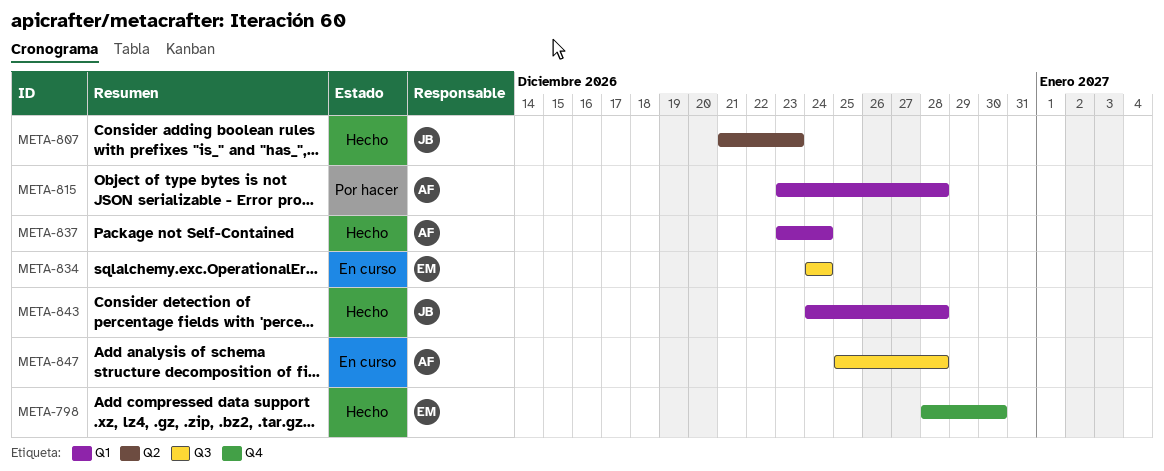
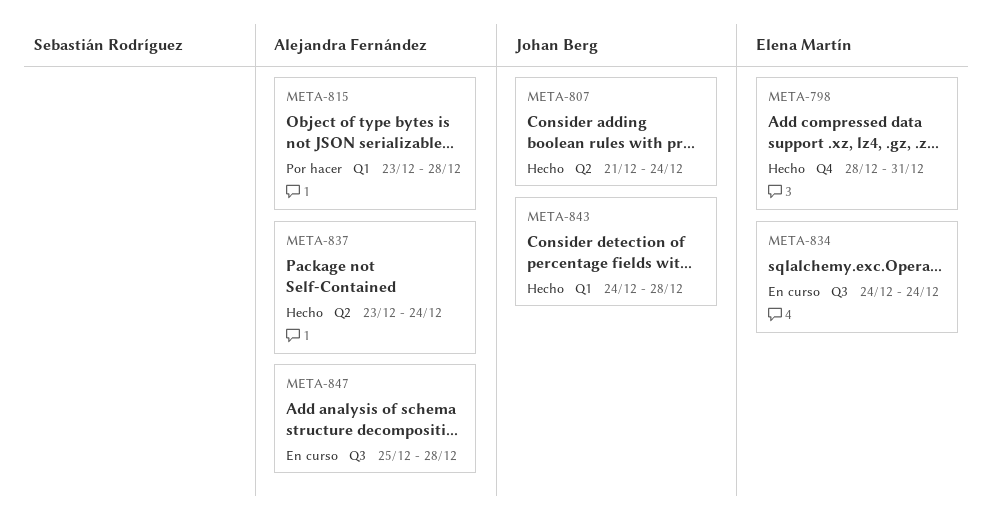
META-798, due: Dec 30 -> Dec 31
META-807, due: Dec 23 -> Dec 24
META-837, label: Q1 -> Q2

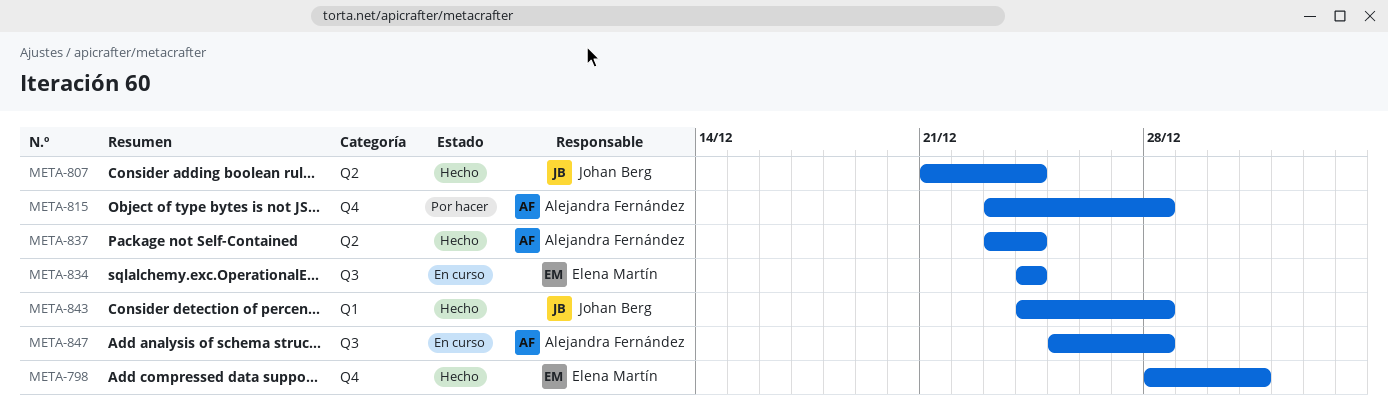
META-815, label: Q1 -> Q4

